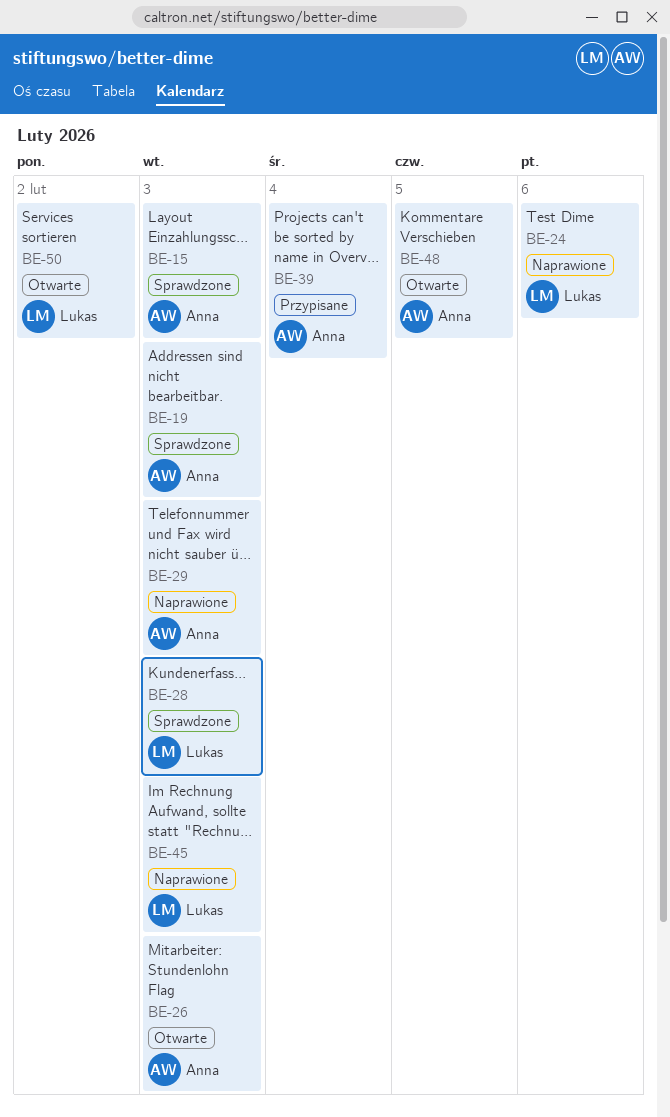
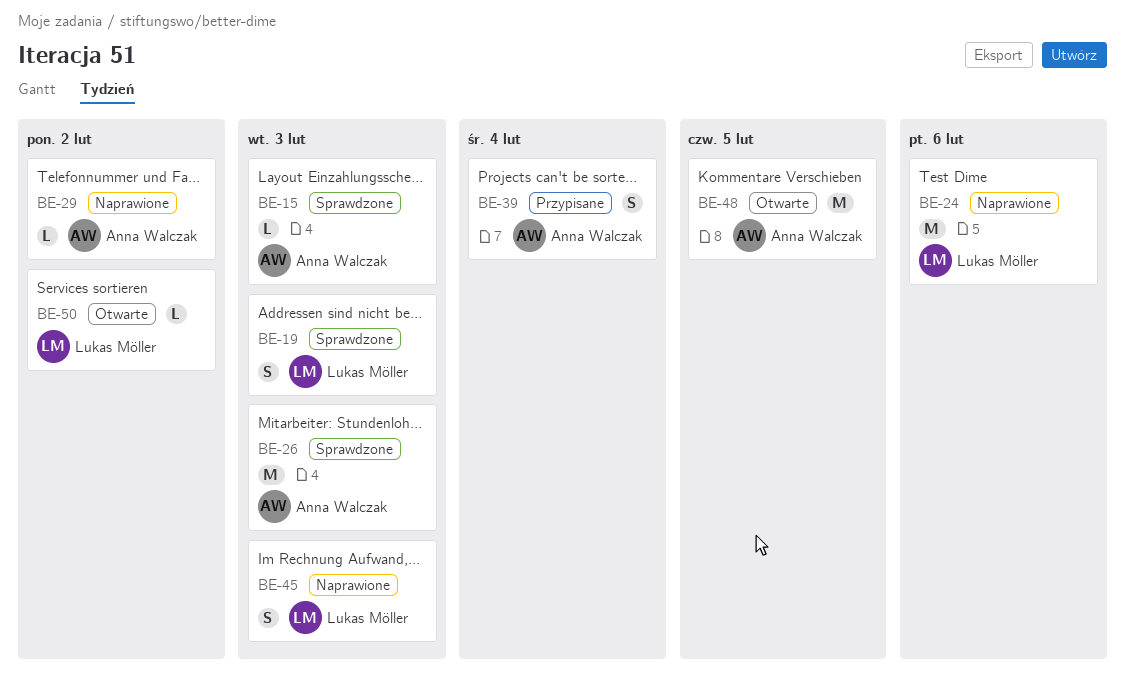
BE-19, owner: Anna Walczak -> Lukas Möller
BE-26, status: Otwarte -> Sprawdzone
BE-28: present -> none
BE-29, due: Feb 3 -> Feb 2

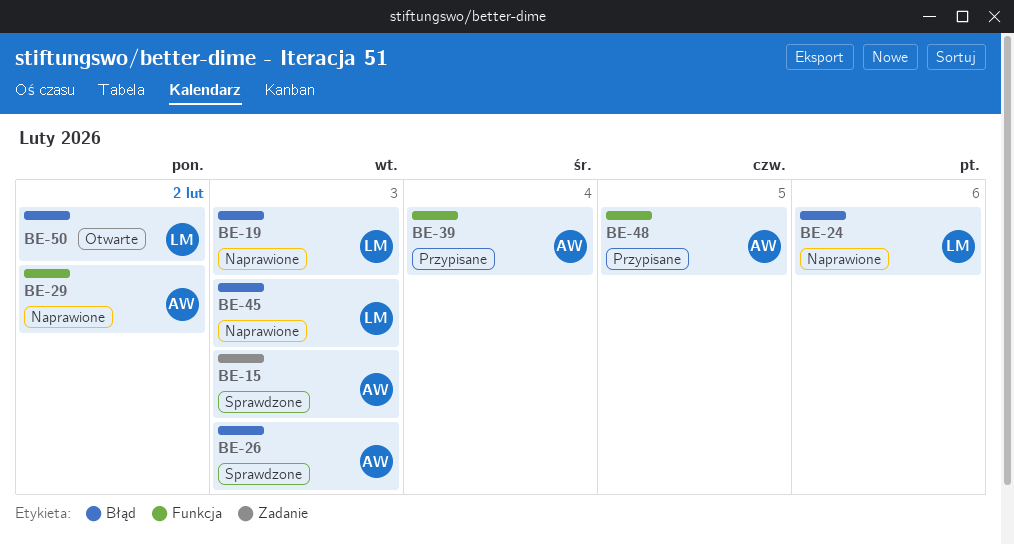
BE-19, status: Sprawdzone -> Naprawione
BE-48, status: Otwarte -> Przypisane

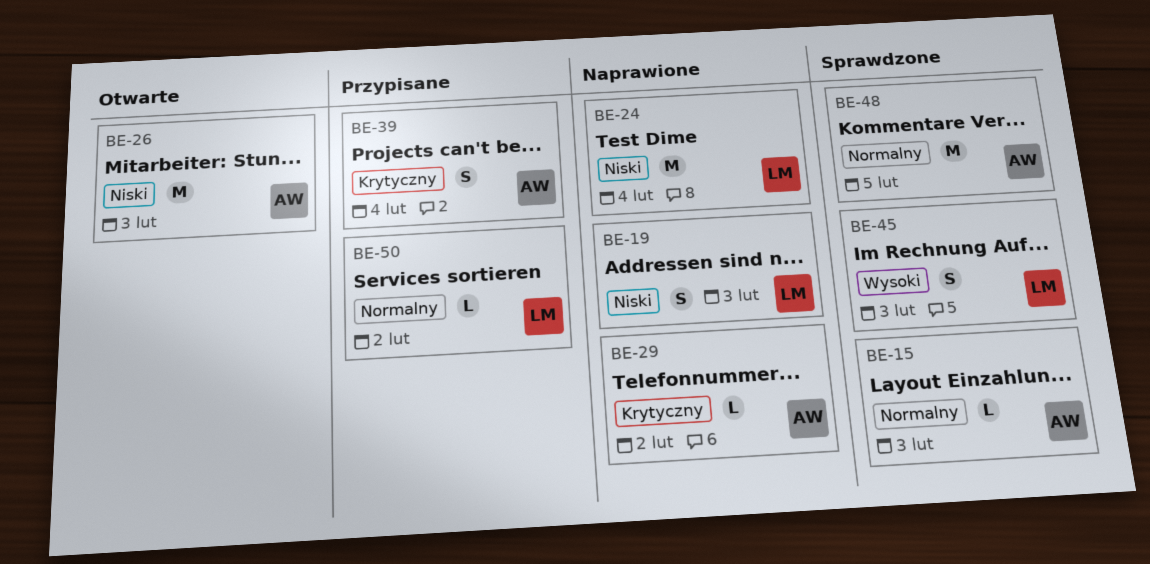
BE-24, due: Feb 6 -> Feb 4
BE-26, status: Sprawdzone -> Otwarte
BE-45, status: Naprawione -> Sprawdzone
BE-48, status: Przypisane -> Sprawdzone
BE-50, status: Otwarte -> Przypisane

